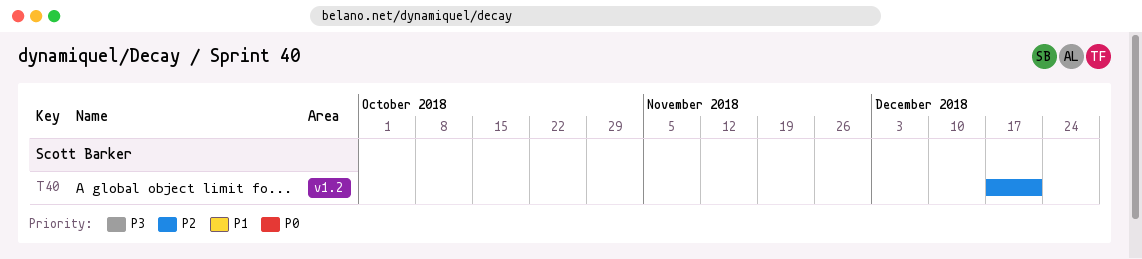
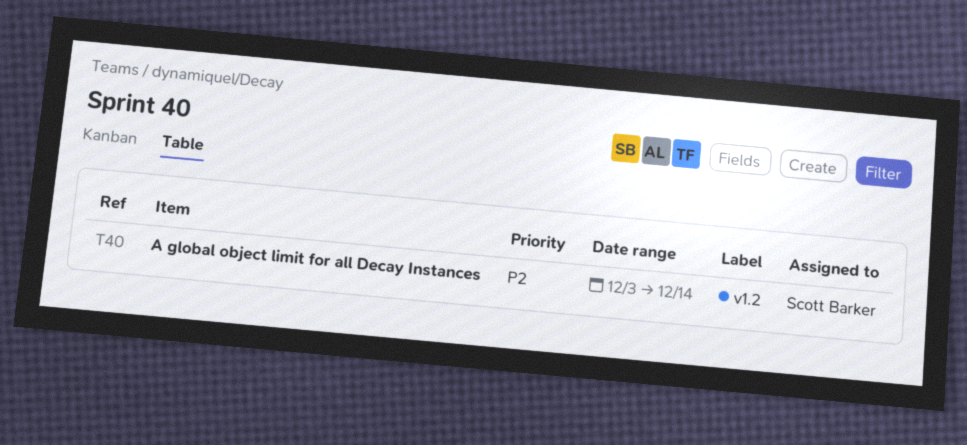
T40, start: Dec 17 -> Dec 3
T40, due: Dec 21 -> Dec 14

